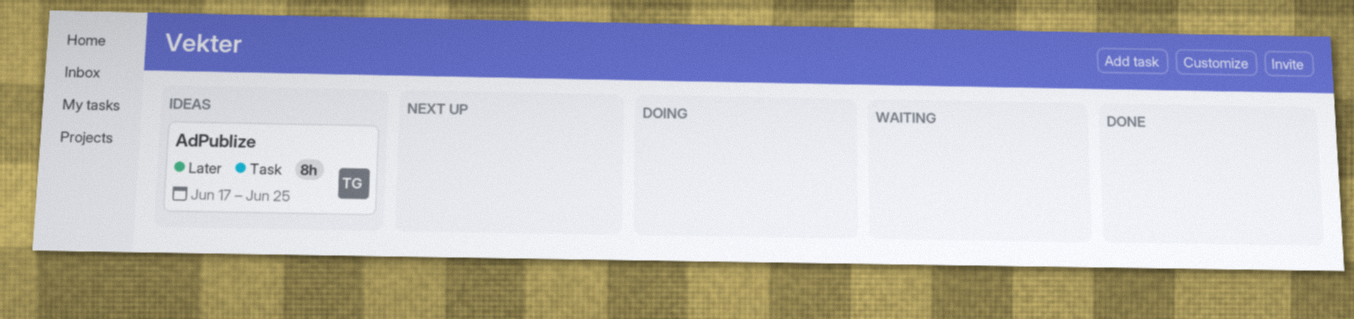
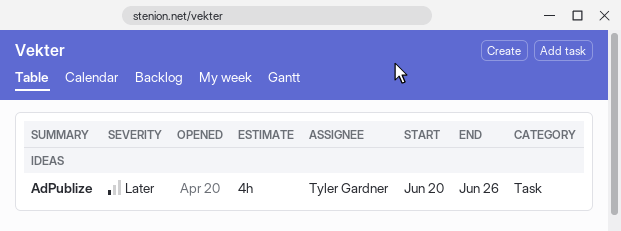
AdPublize, estimate: 8h -> 4h
AdPublize, start: Jun 17 -> Jun 20
AdPublize, due: Jun 25 -> Jun 26

